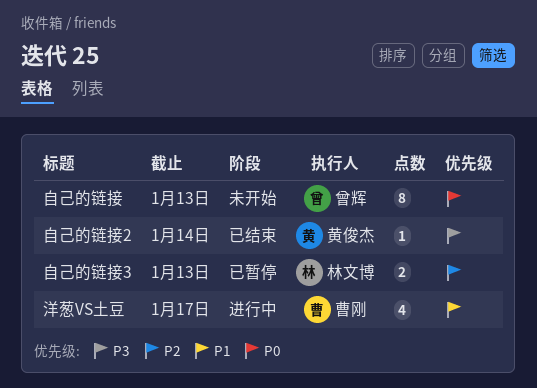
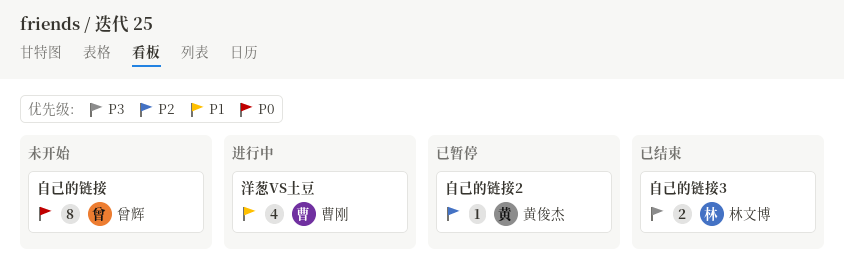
自己的链接2, status: 已结束 -> 已暂停
自己的链接2, priority: P3 -> P2
自己的链接3, status: 已暂停 -> 已结束
自己的链接3, priority: P2 -> P3

